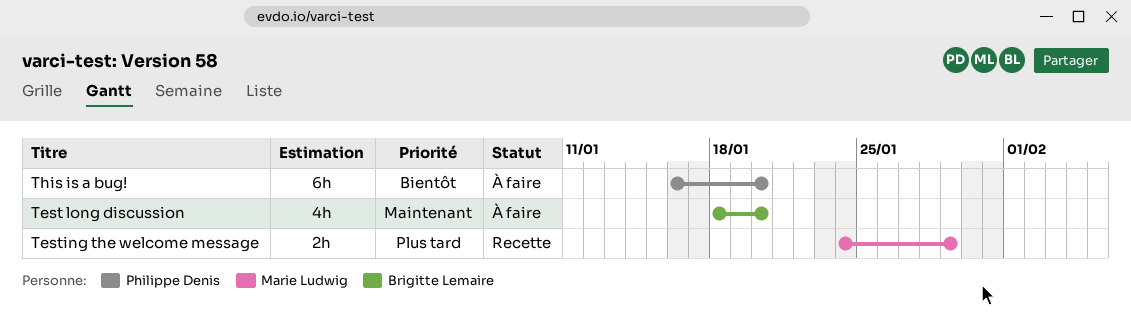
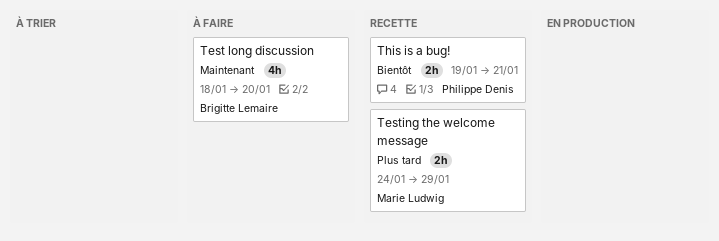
This is a bug!, status: À faire -> Recette
This is a bug!, estimate: 6h -> 2h
This is a bug!, start: Jan 16 -> Jan 19
This is a bug!, due: Jan 20 -> Jan 21

